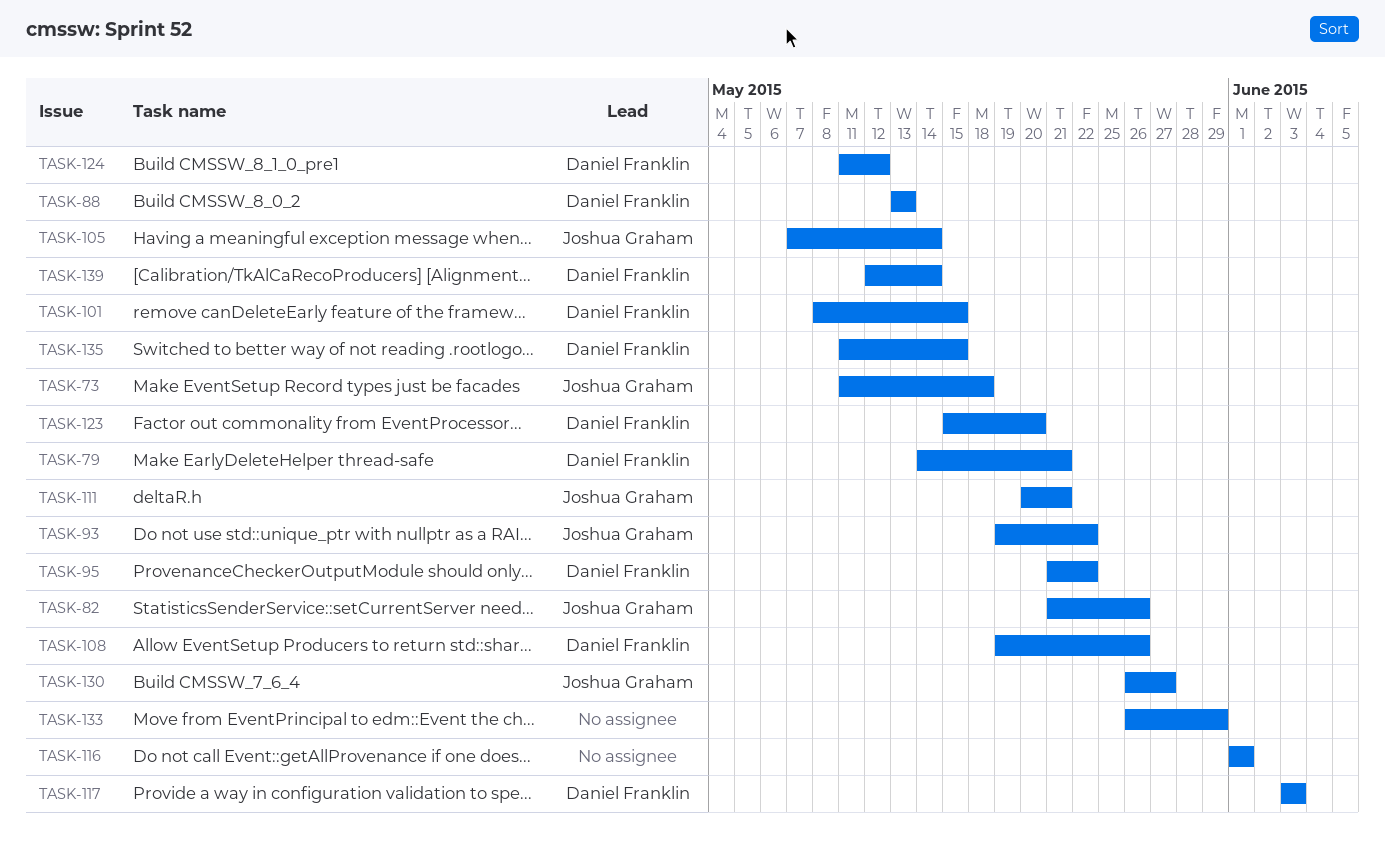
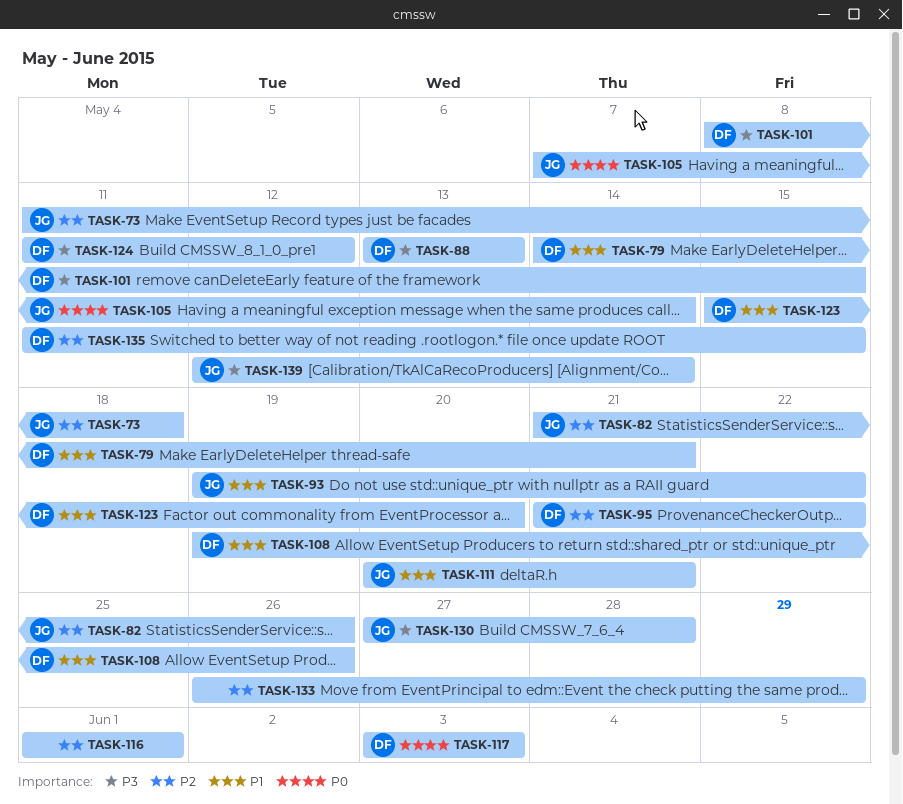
TASK-130, start: May 26 -> May 27
TASK-130, due: May 27 -> May 28
TASK-139, owner: Daniel Franklin -> Joshua Graham

